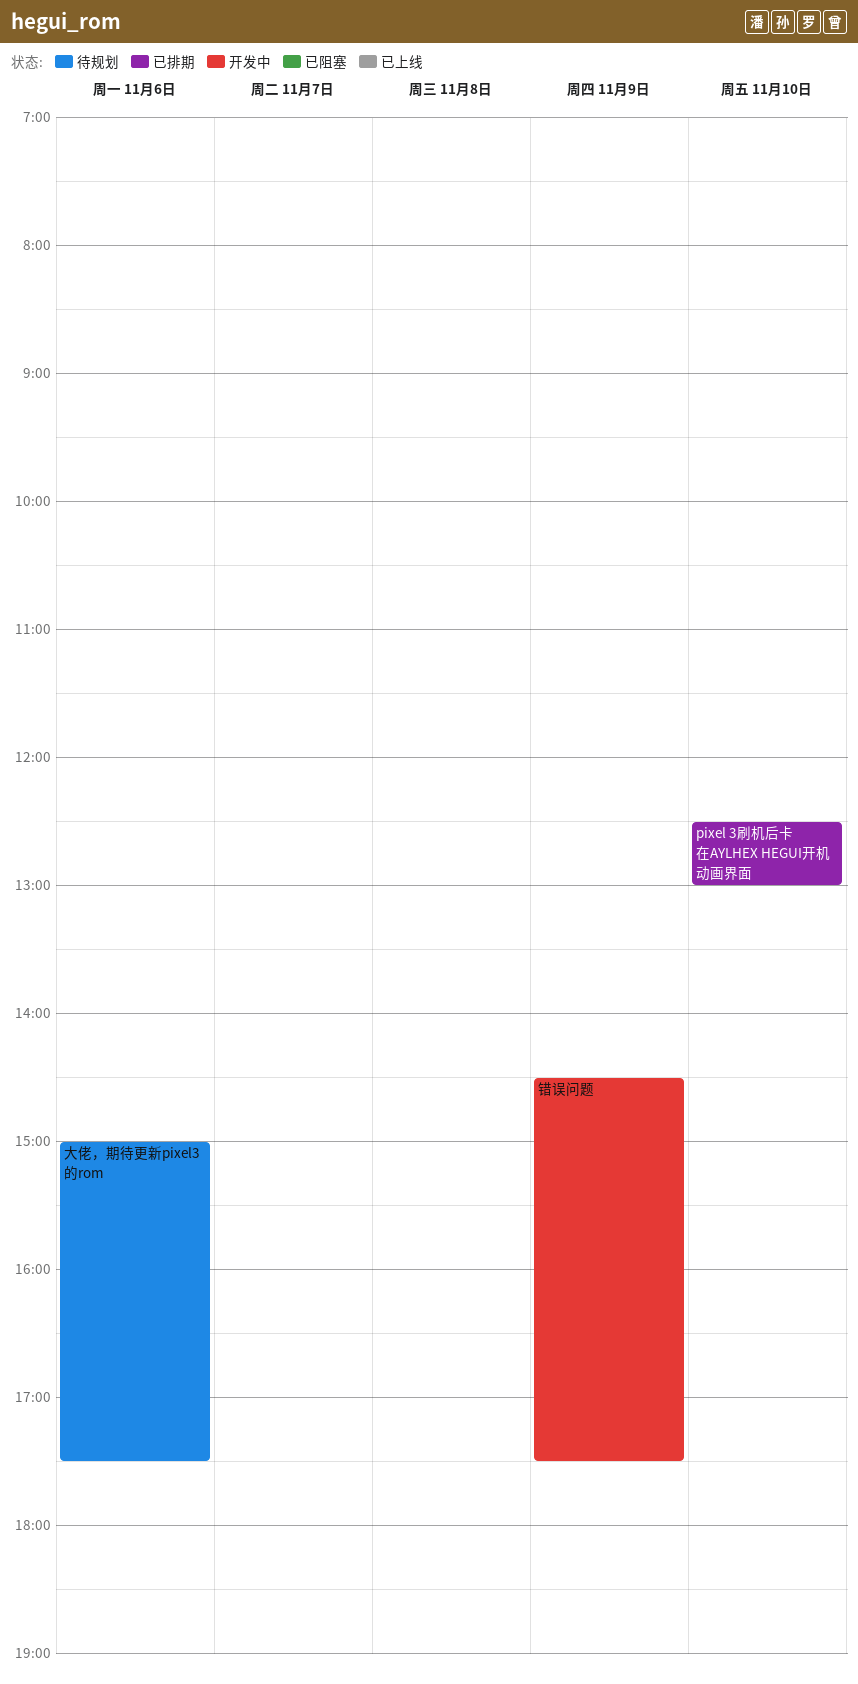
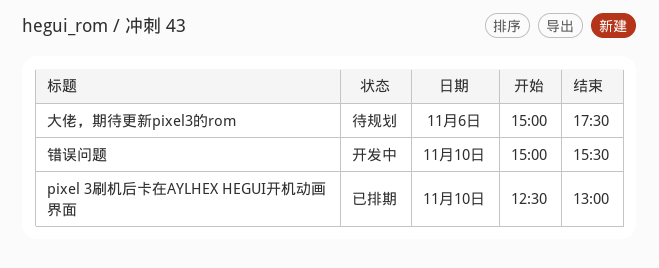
错误问题, day: Nov 9 -> Nov 10
错误问题, begins: 14:30 -> 15:00
错误问题, ends: 17:30 -> 15:30

